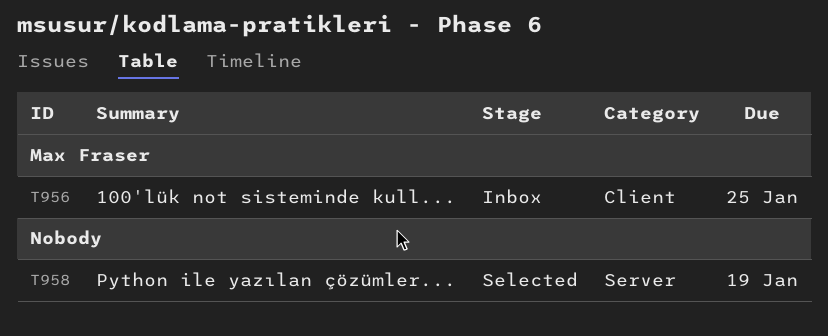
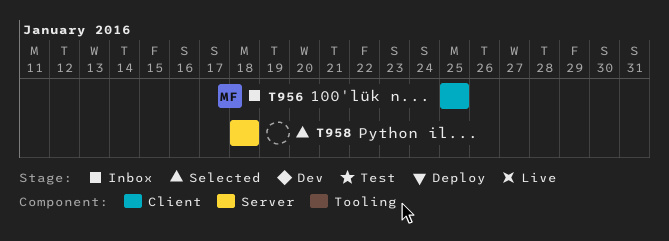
T958, due: Jan 19 -> Jan 18

